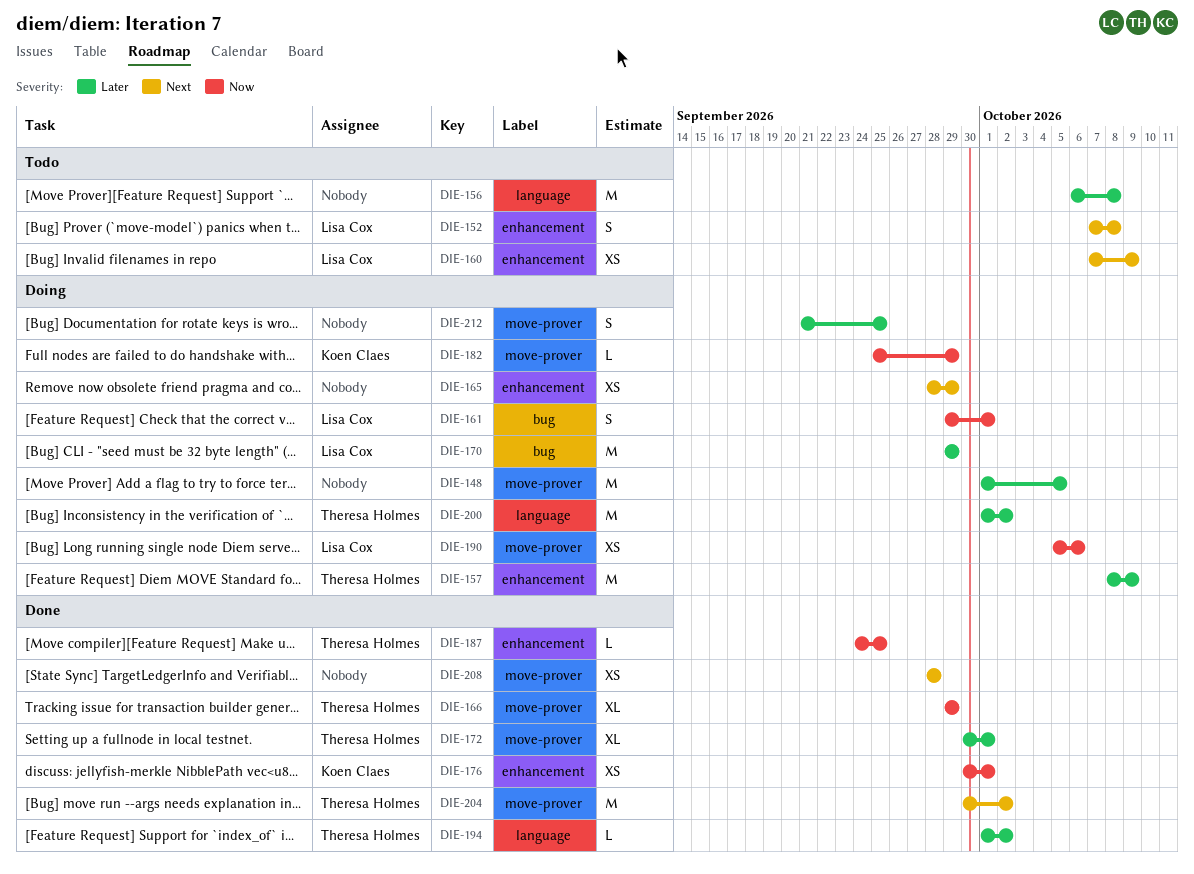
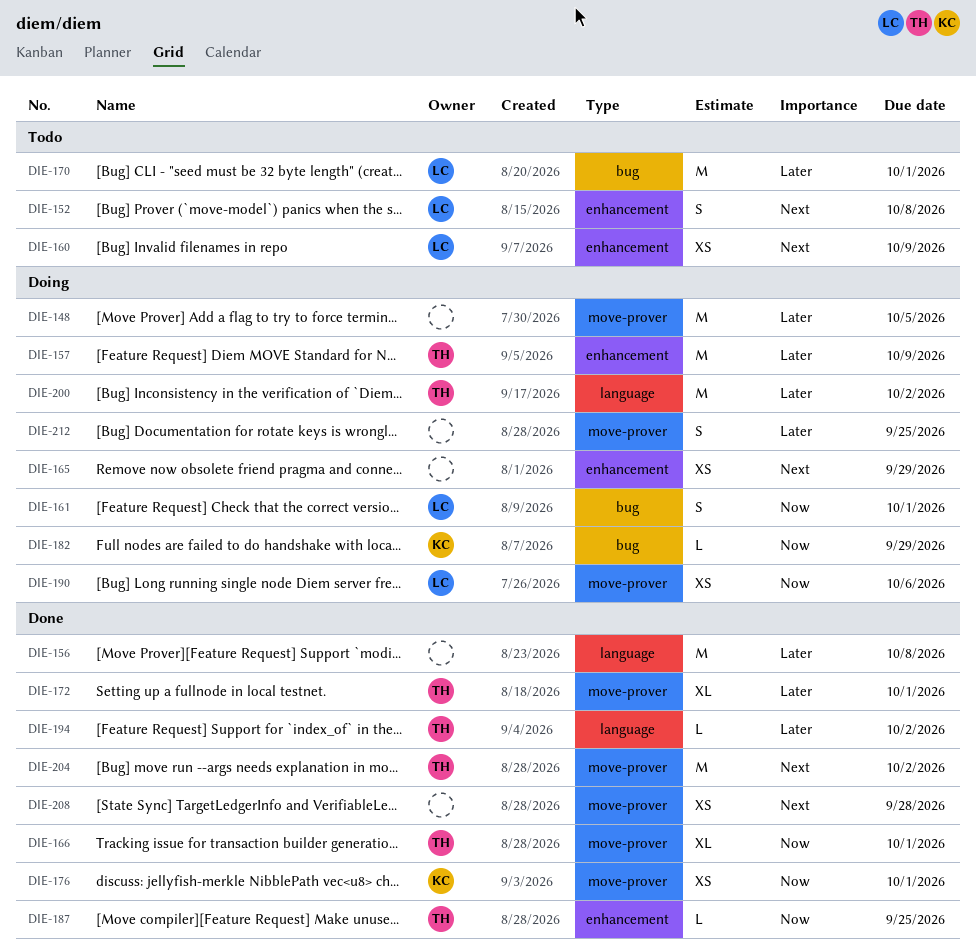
DIE-156, status: Todo -> Done
DIE-166, due: Sep 29 -> Oct 1
DIE-170, status: Doing -> Todo
DIE-170, due: Sep 29 -> Oct 1
DIE-176, label: enhancement -> move-prover
DIE-182, label: move-prover -> bug

